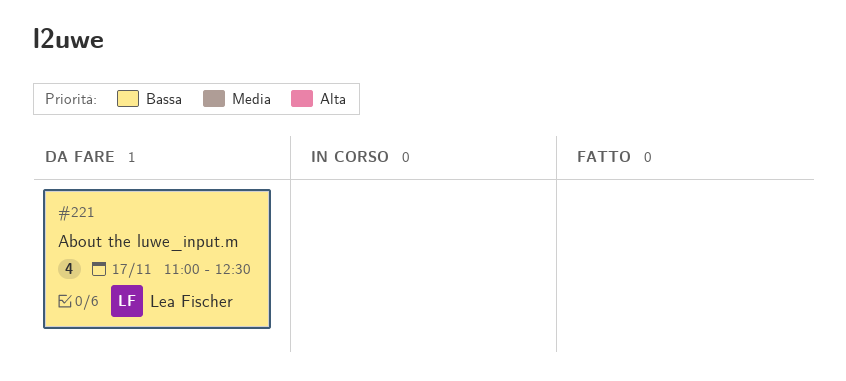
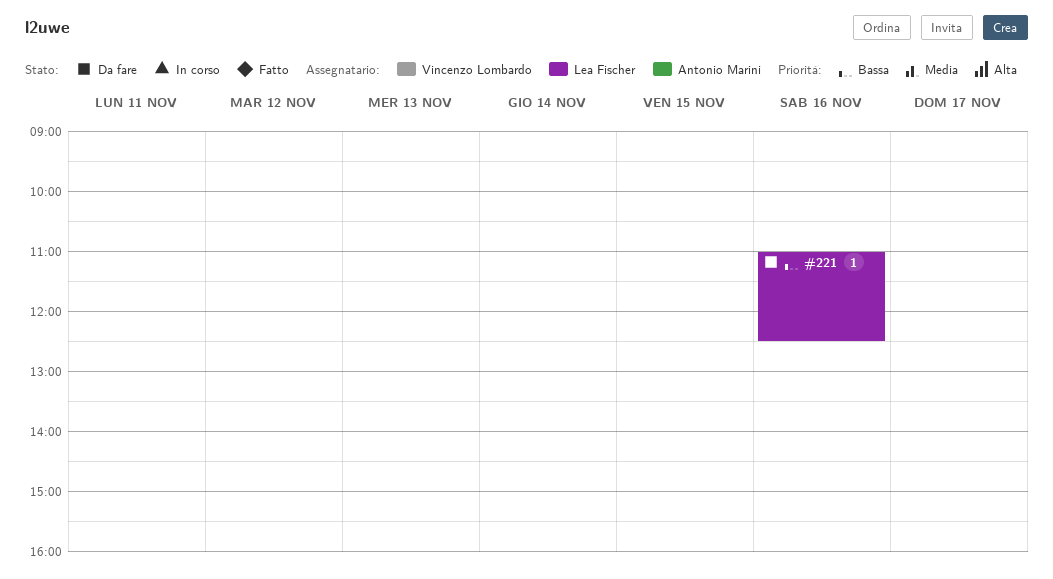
#221, estimate: 4 -> 1
#221, day: Nov 17 -> Nov 16

